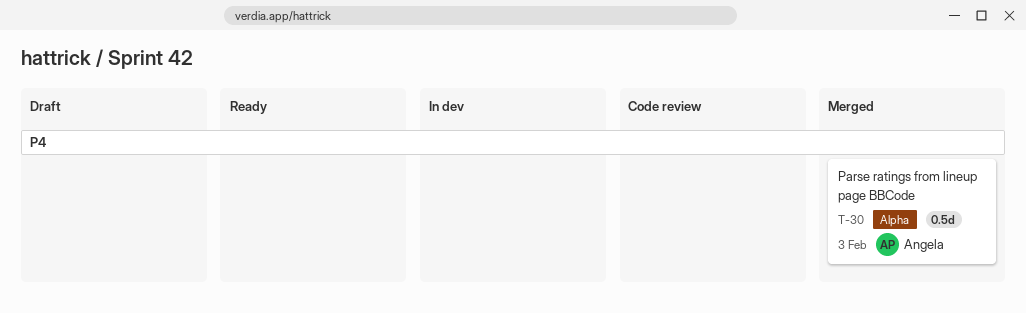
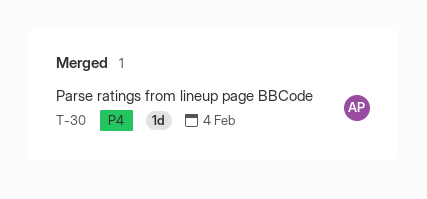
T-30, estimate: 0.5d -> 1d
T-30, due: Feb 3 -> Feb 4

